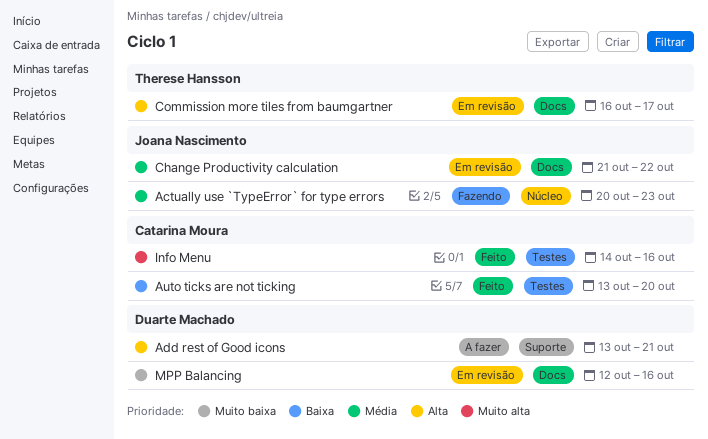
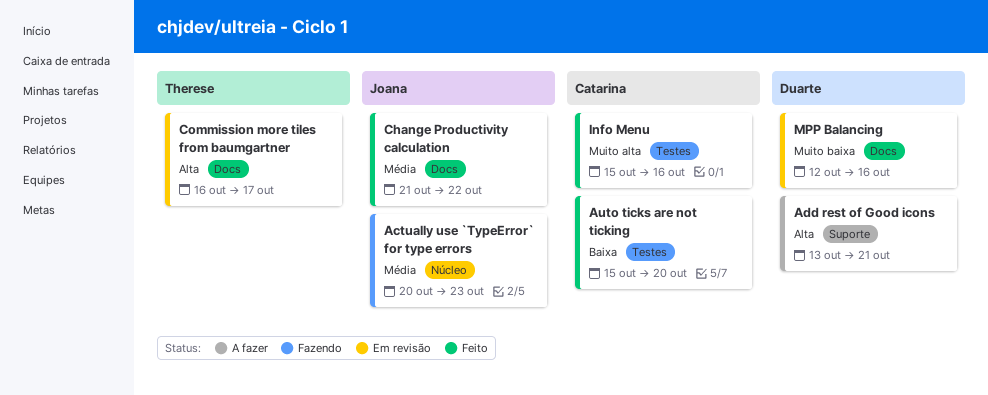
Auto ticks are not ticking, start: Oct 13 -> Oct 15
Change Productivity calculation, status: Em revisão -> Feito
Info Menu, start: Oct 14 -> Oct 15

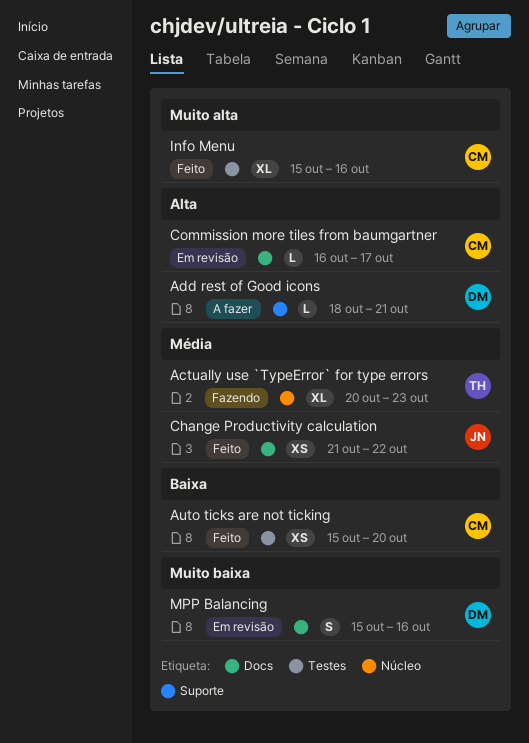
Actually use `TypeError` for type errors, owner: Joana -> Therese
Add rest of Good icons, start: Oct 13 -> Oct 18
Commission more tiles from baumgartner, owner: Therese -> Catarina
MPP Balancing, start: Oct 12 -> Oct 15

